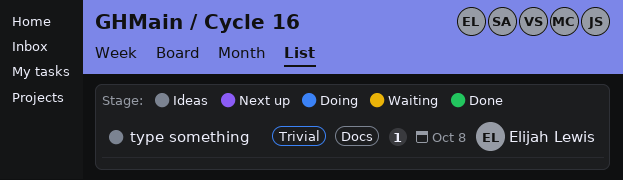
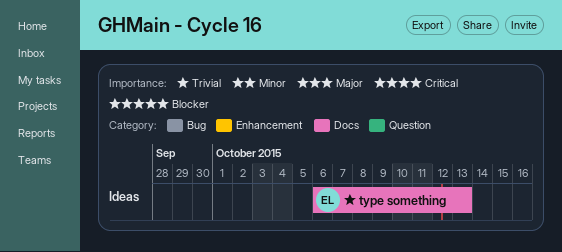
type something, due: Oct 8 -> Oct 13

